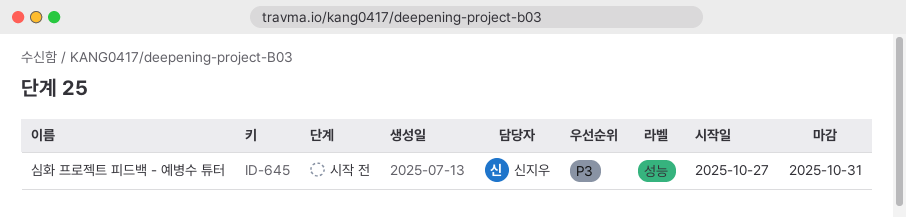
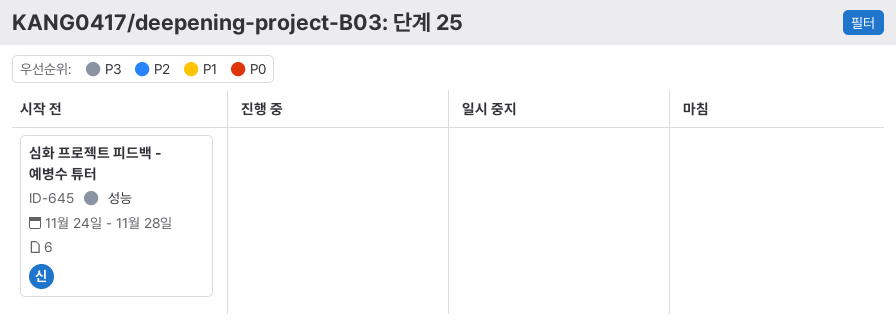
ID-645, start: Oct 27 -> Nov 24
ID-645, due: Oct 31 -> Nov 28

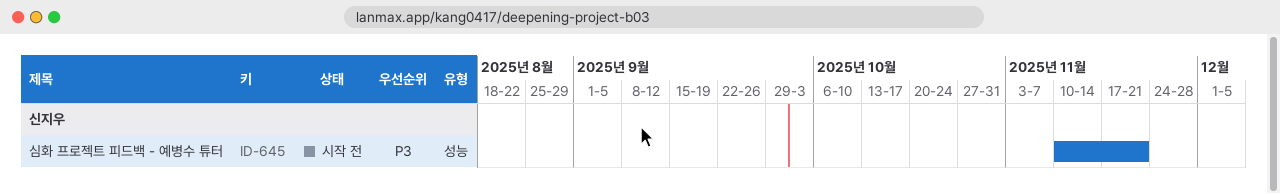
ID-645, start: Nov 24 -> Nov 10
ID-645, due: Nov 28 -> Nov 21

